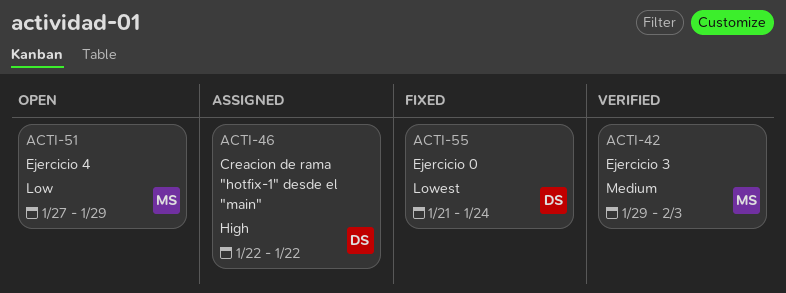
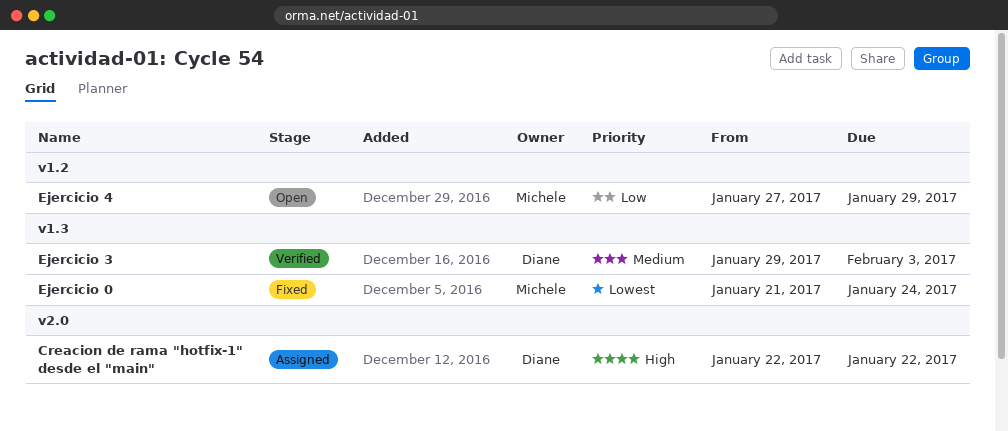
Ejercicio 0, owner: Diane -> Michele
Ejercicio 3, owner: Michele -> Diane

